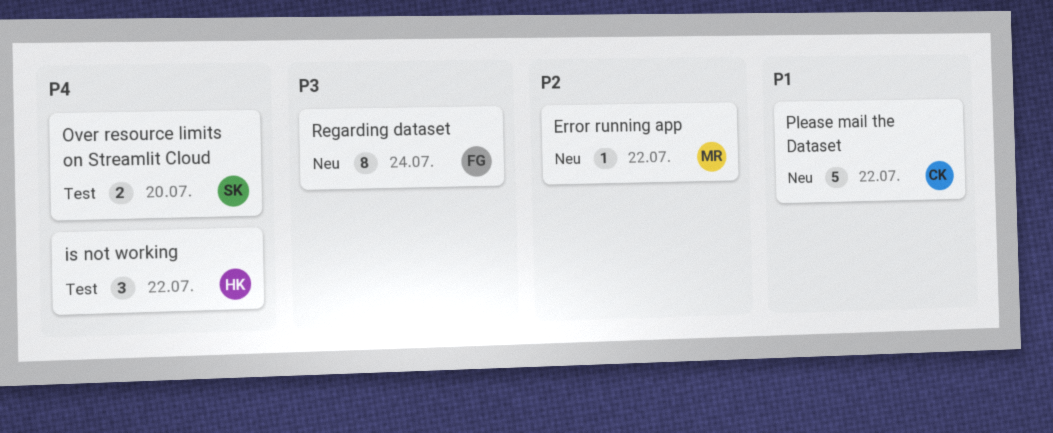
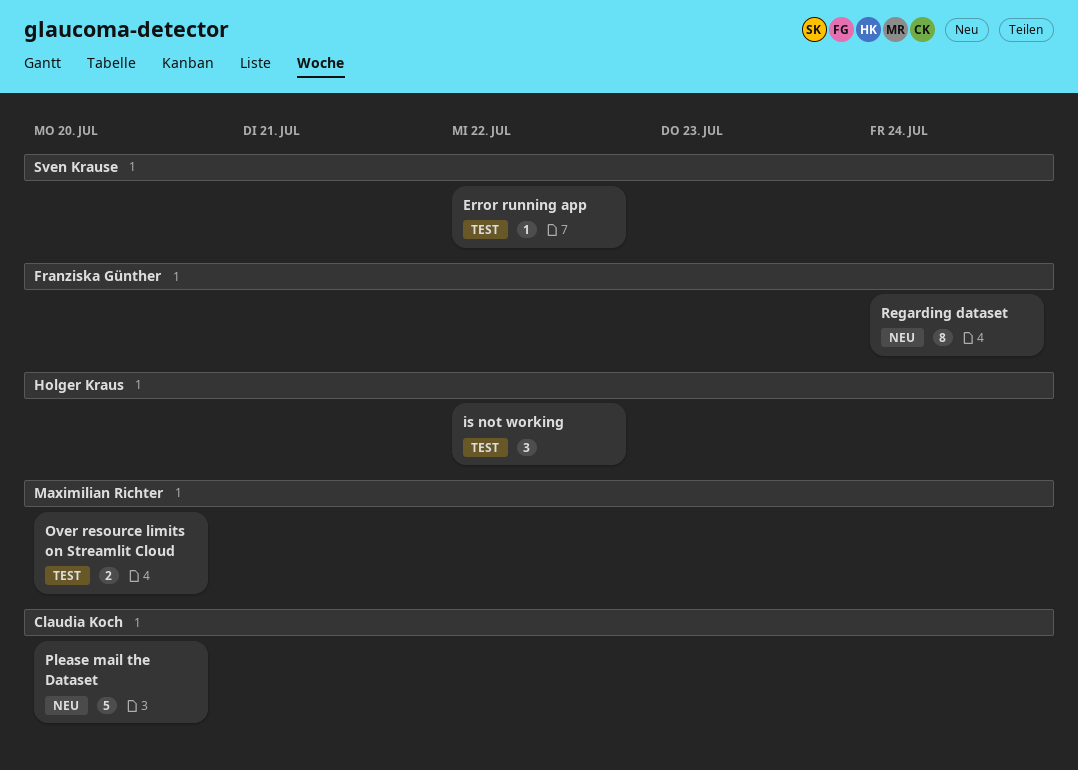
Error running app, status: Neu -> Test
Error running app, owner: Maximilian Richter -> Sven Krause
Over resource limits on Streamlit Cloud, owner: Sven Krause -> Maximilian Richter
Please mail the Dataset, due: Jul 22 -> Jul 20

